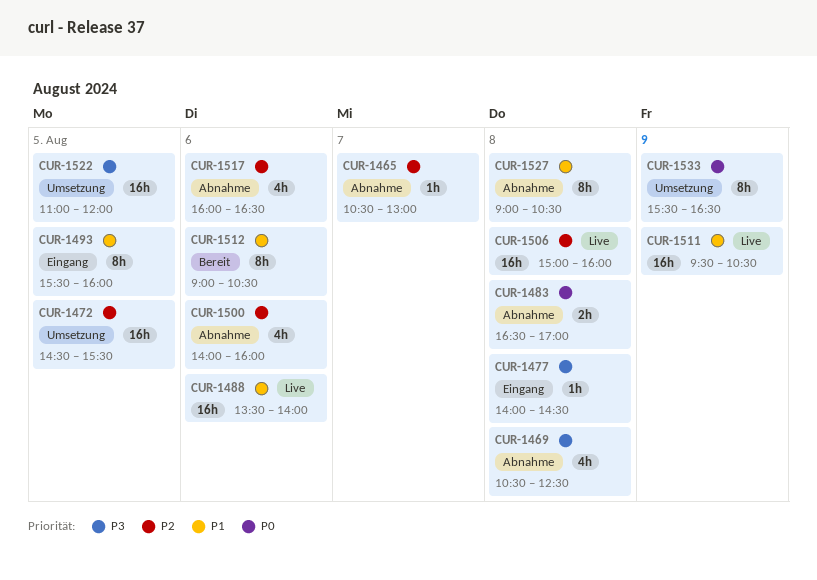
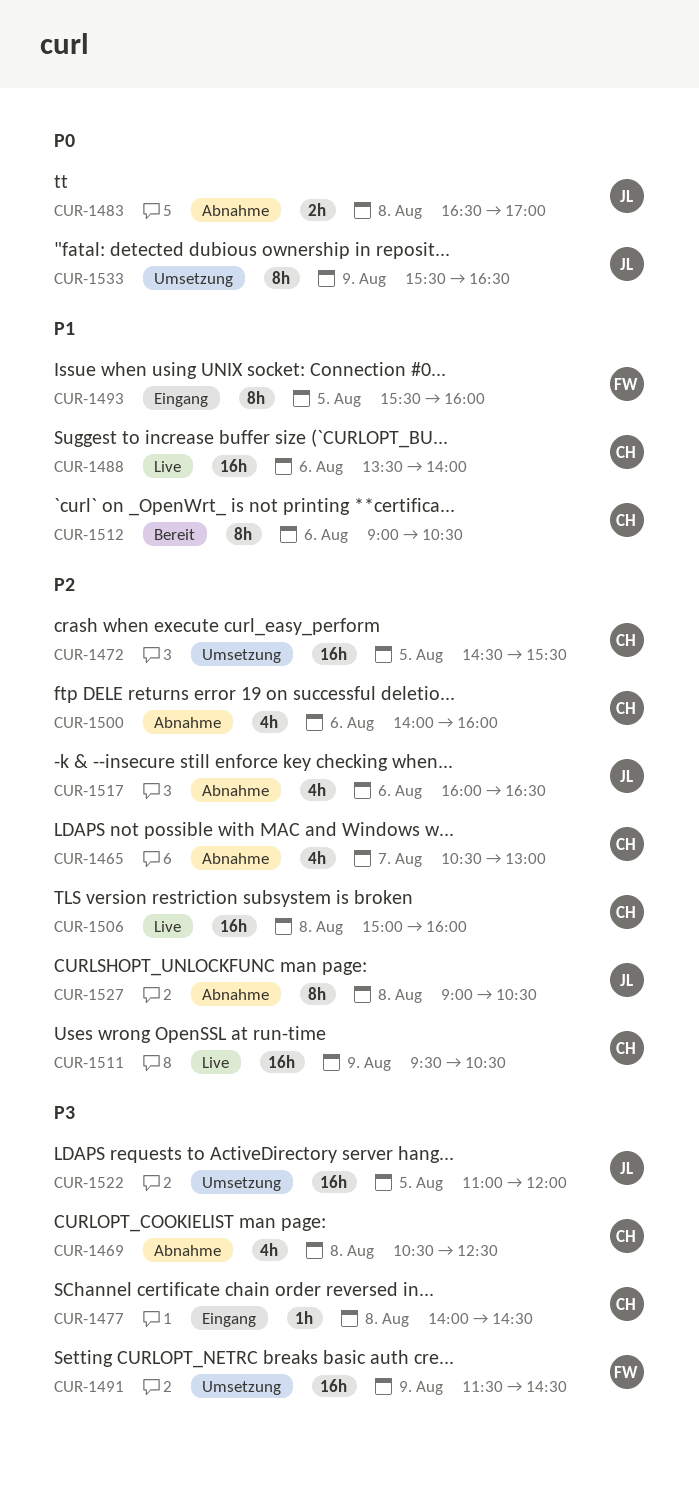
CUR-1465, estimate: 1h -> 4h
CUR-1491: none -> present
CUR-1511, priority: P1 -> P2
CUR-1527, priority: P1 -> P2

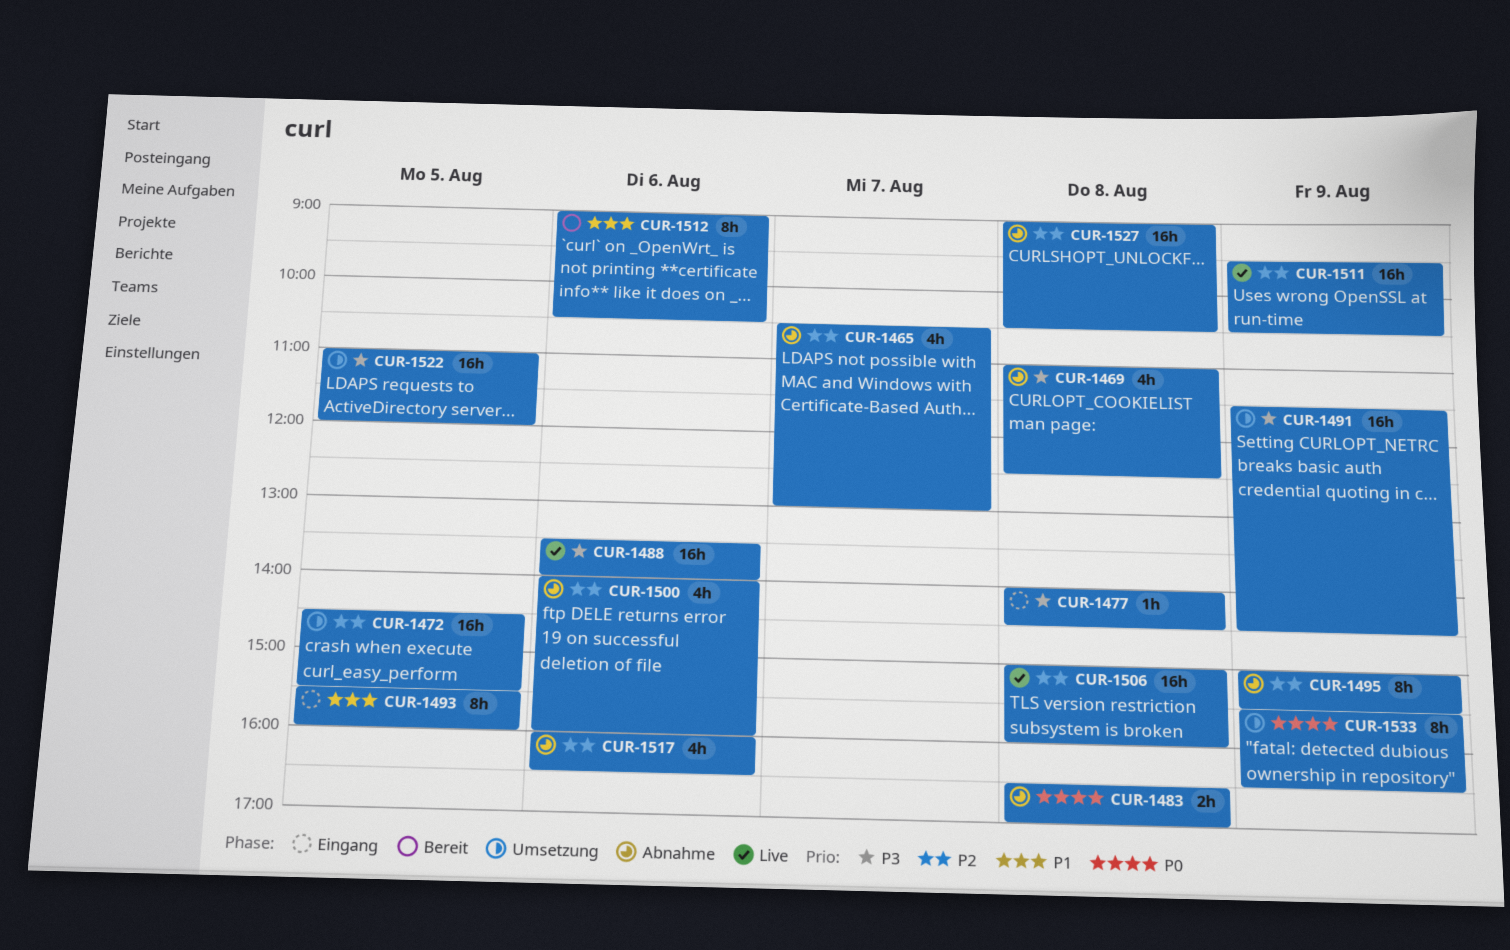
CUR-1469, begins: 10:30 -> 11:00
CUR-1488, priority: P1 -> P3
CUR-1495: none -> present
CUR-1527, estimate: 8h -> 16h

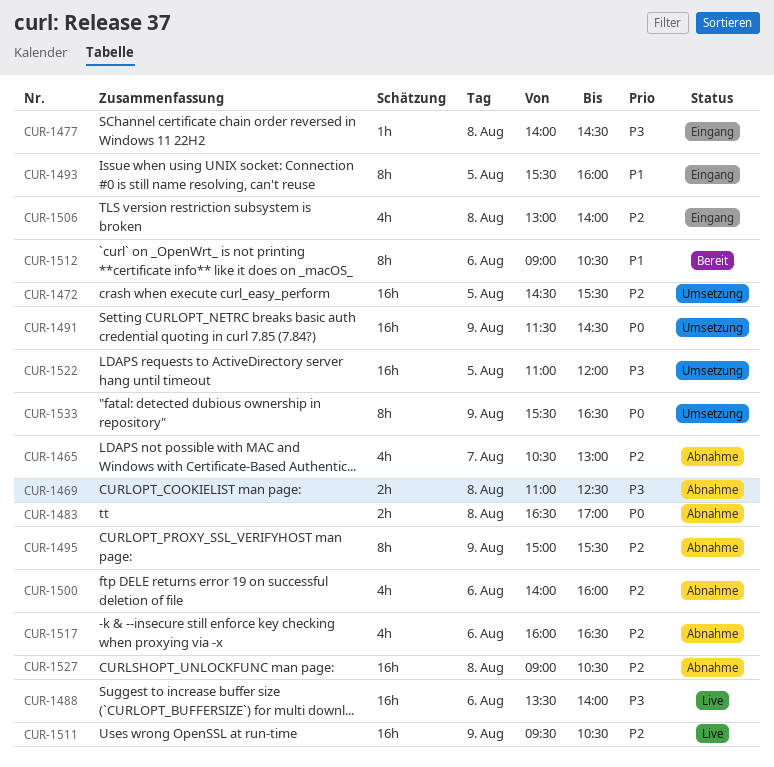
CUR-1469, estimate: 4h -> 2h
CUR-1491, priority: P3 -> P0
CUR-1506, status: Live -> Eingang
CUR-1506, estimate: 16h -> 4h
CUR-1506, begins: 15:00 -> 13:00
CUR-1506, ends: 16:00 -> 14:00

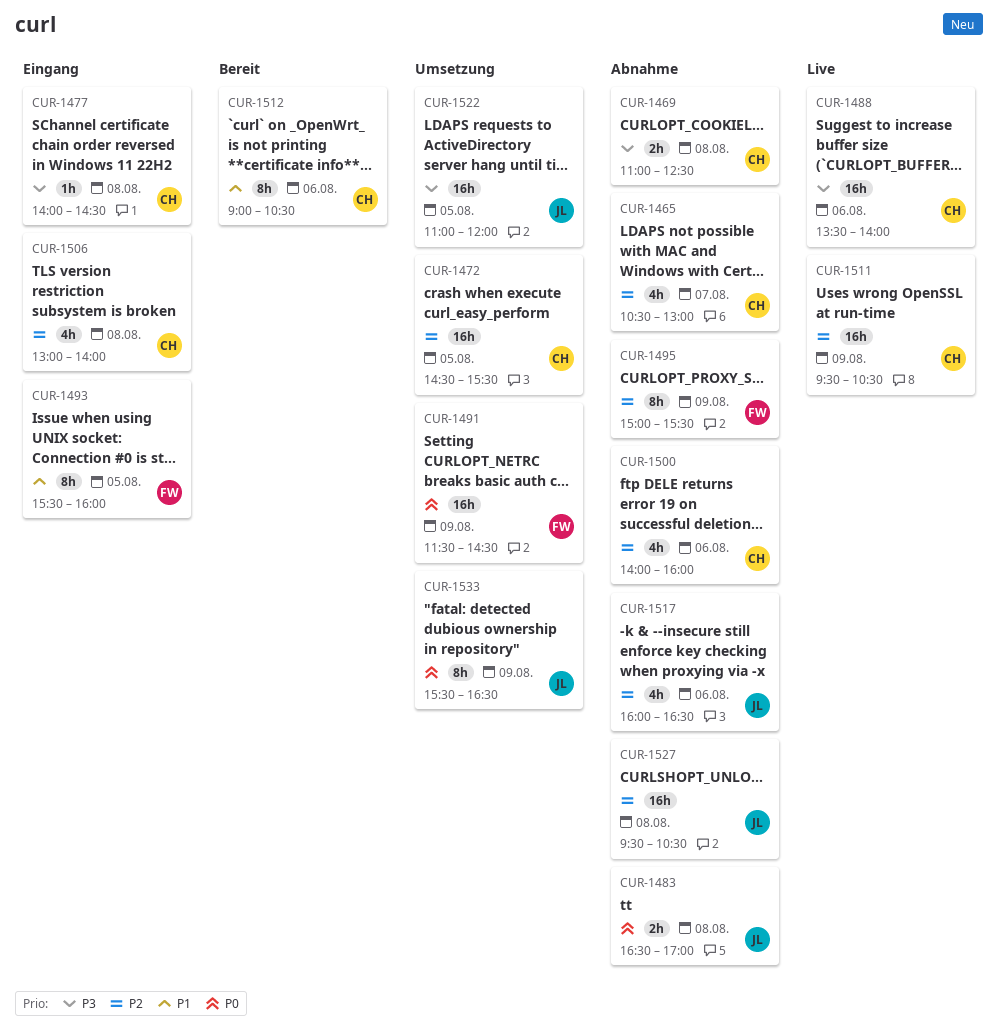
CUR-1527, begins: 09:00 -> 09:30

